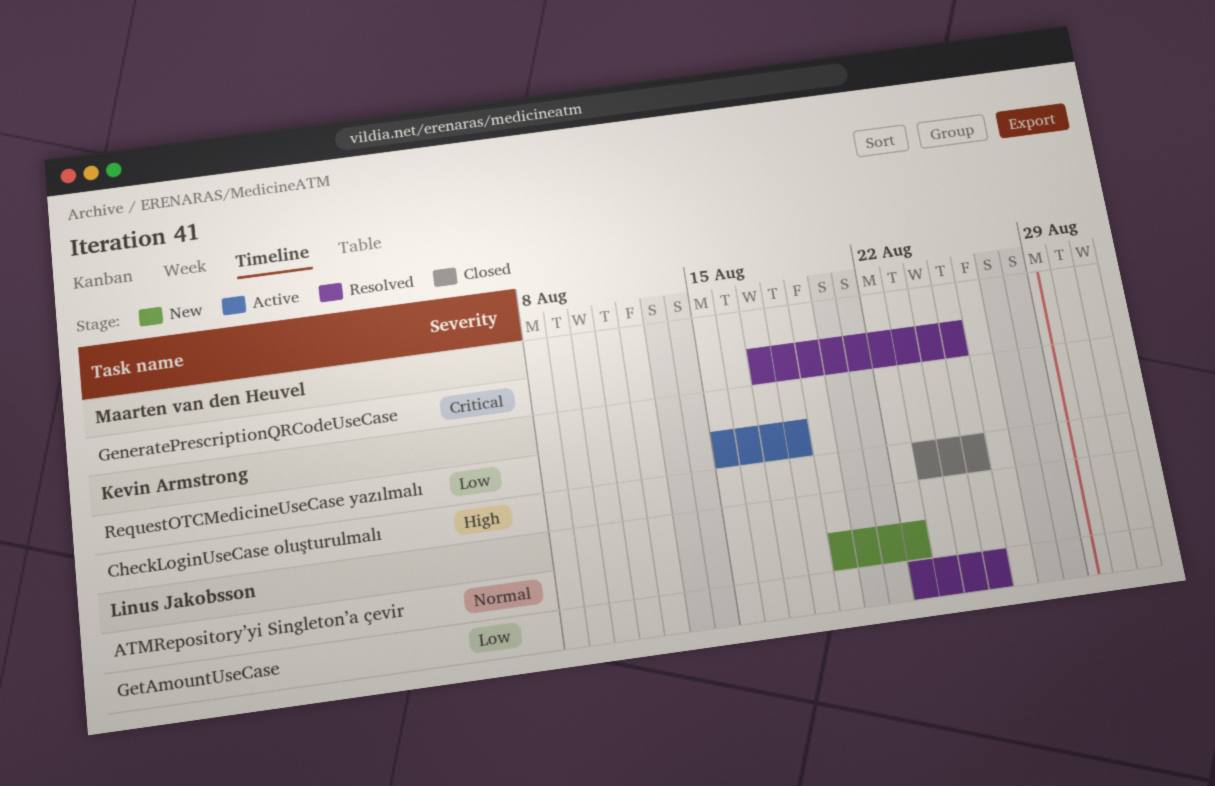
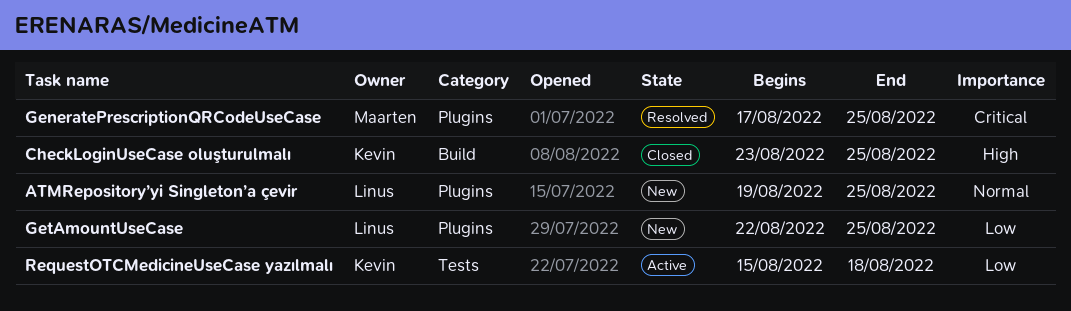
ATMRepository’yi Singleton’a çevir, due: Aug 22 -> Aug 25
GetAmountUseCase, status: Resolved -> New

